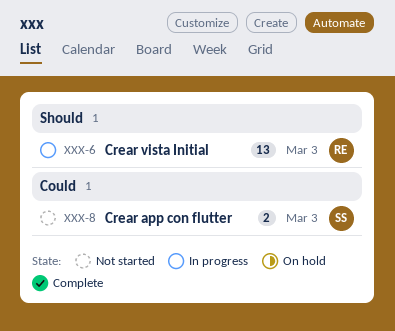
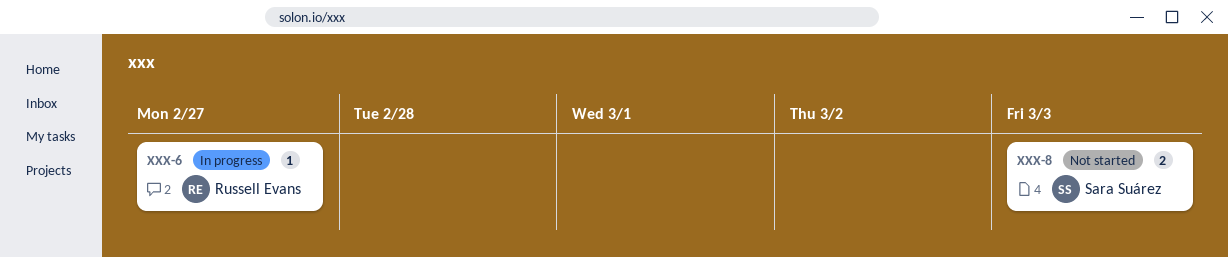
XXX-6, estimate: 13 -> 1
XXX-6, due: Mar 3 -> Feb 27

